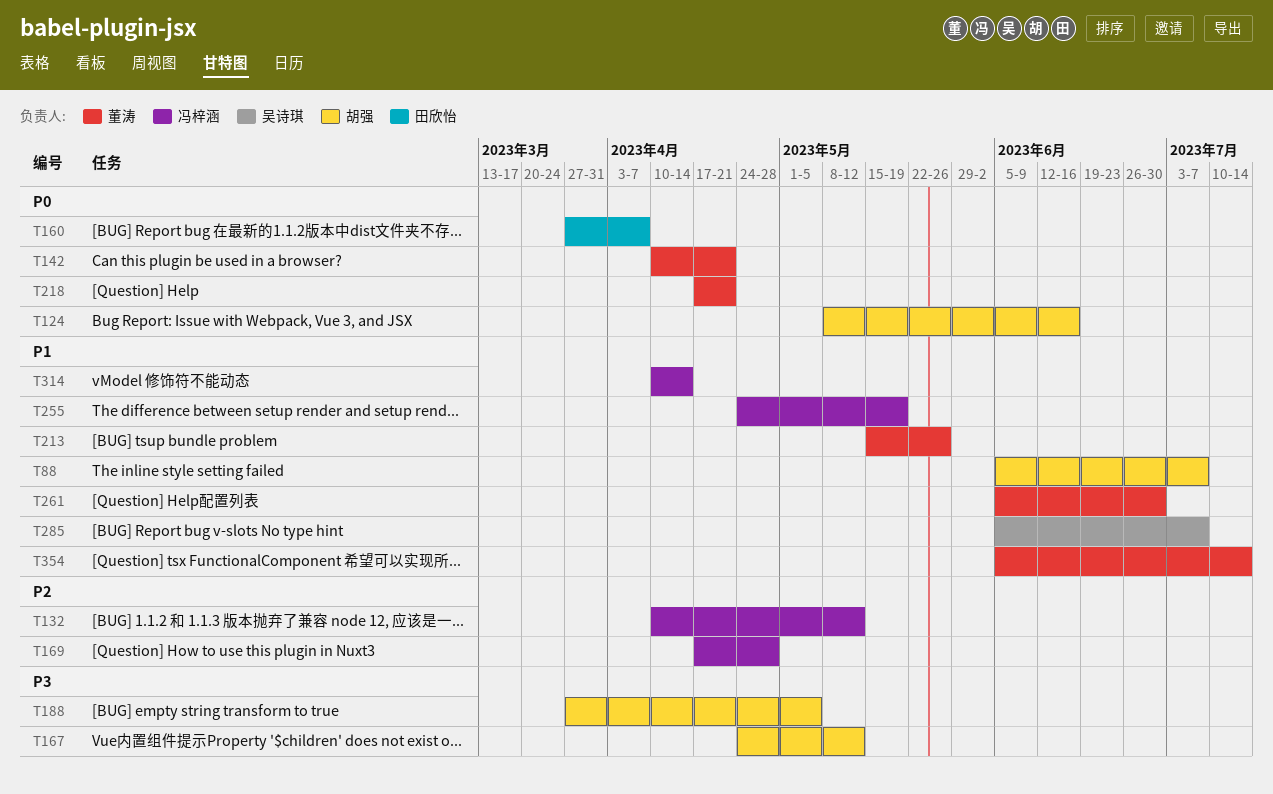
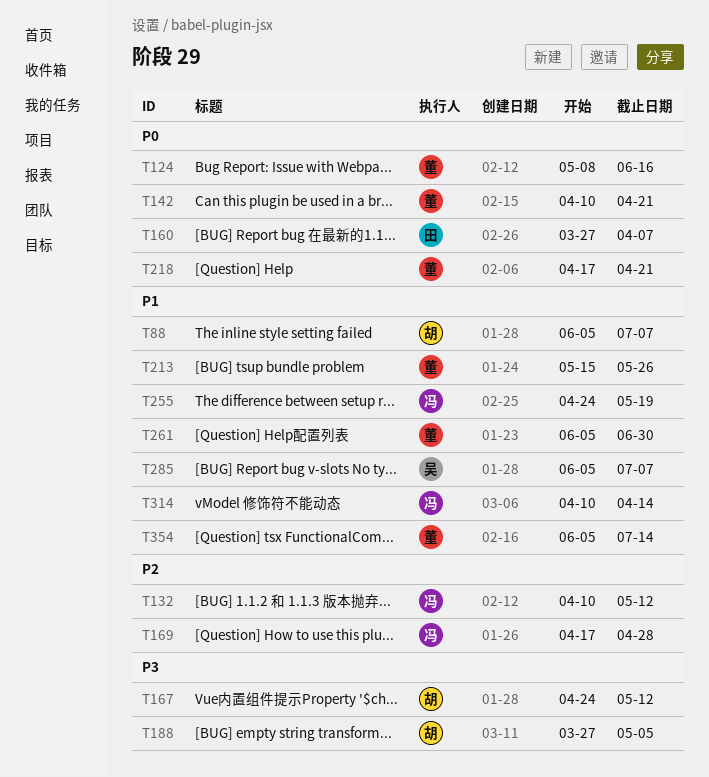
T124, owner: 胡强 -> 董涛

